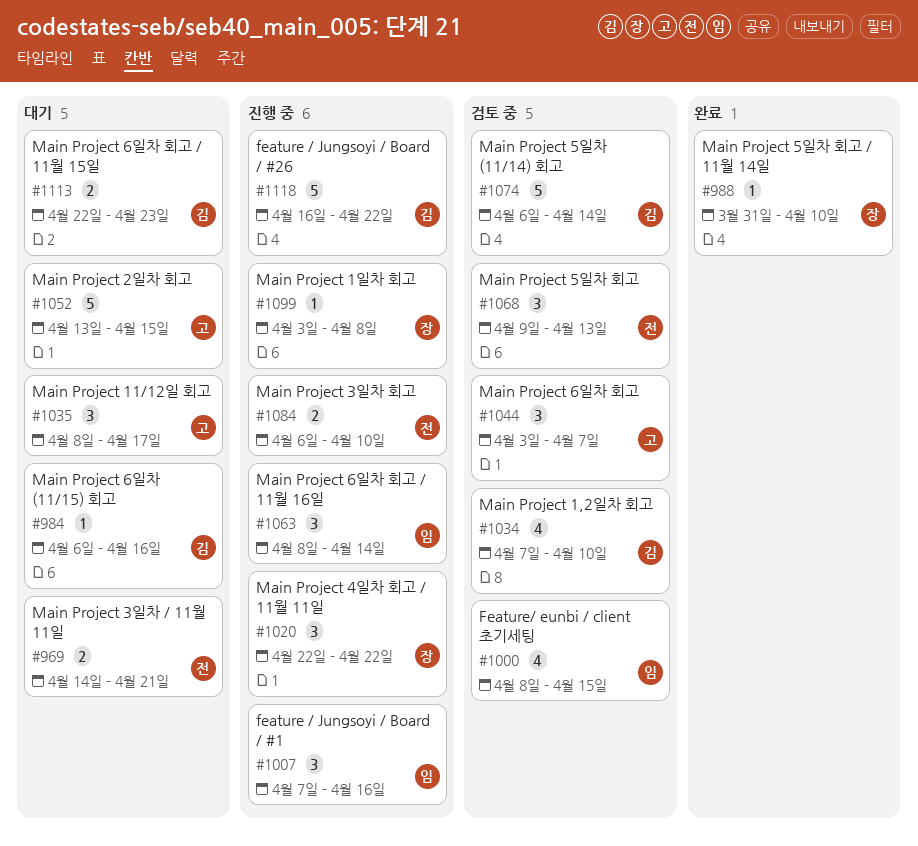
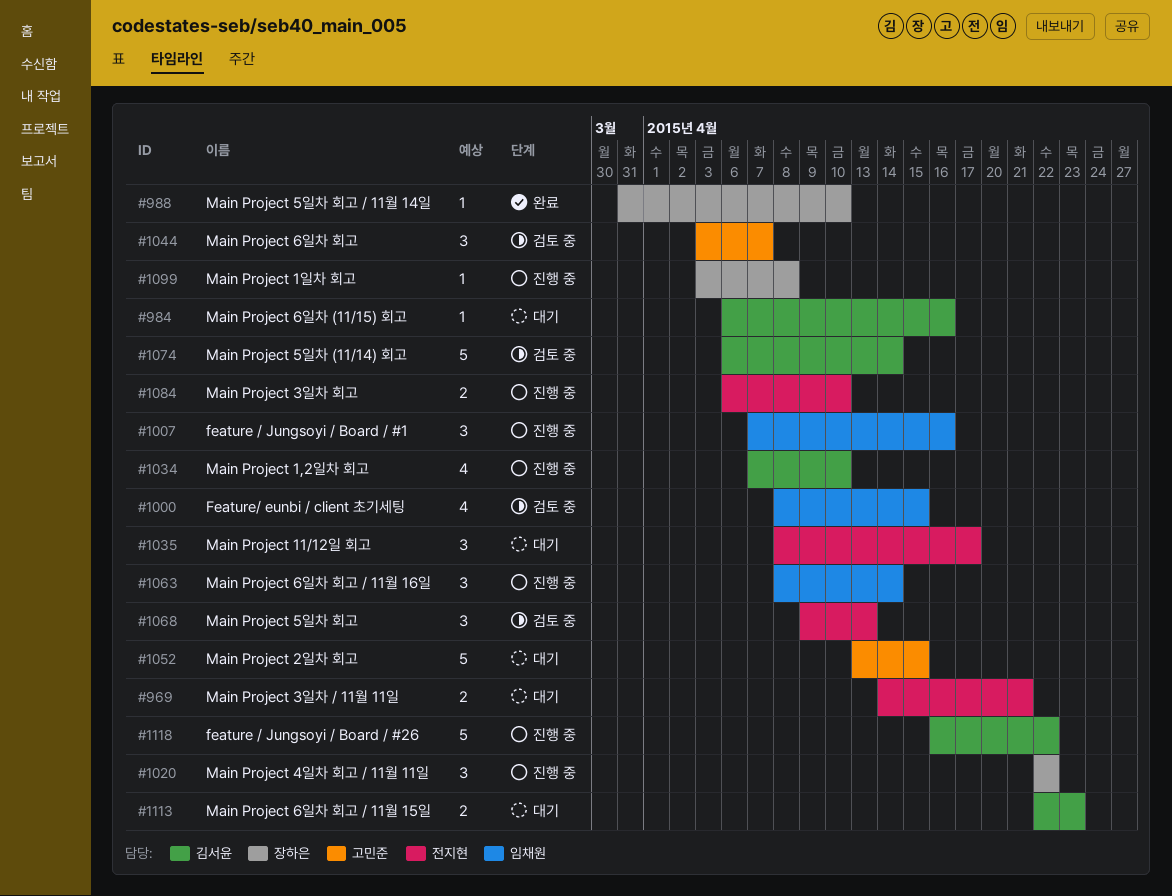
#1034, status: 검토 중 -> 진행 중
#1035, owner: 고민준 -> 전지현

